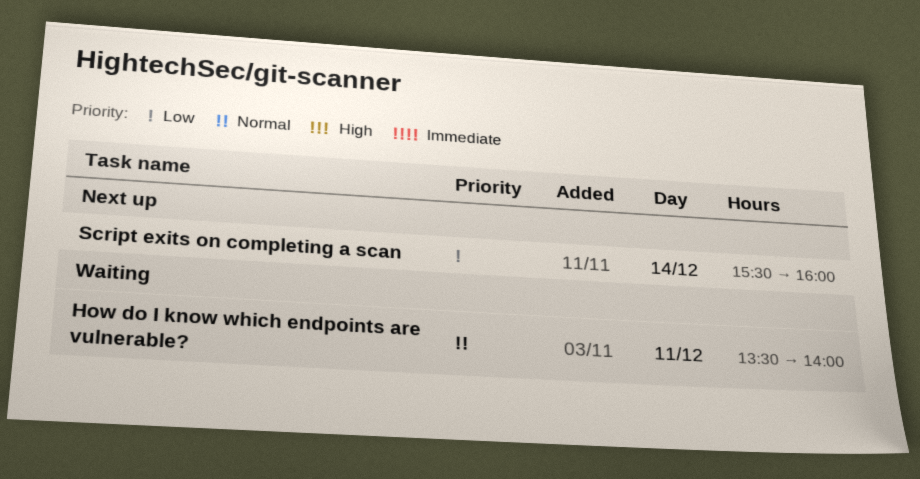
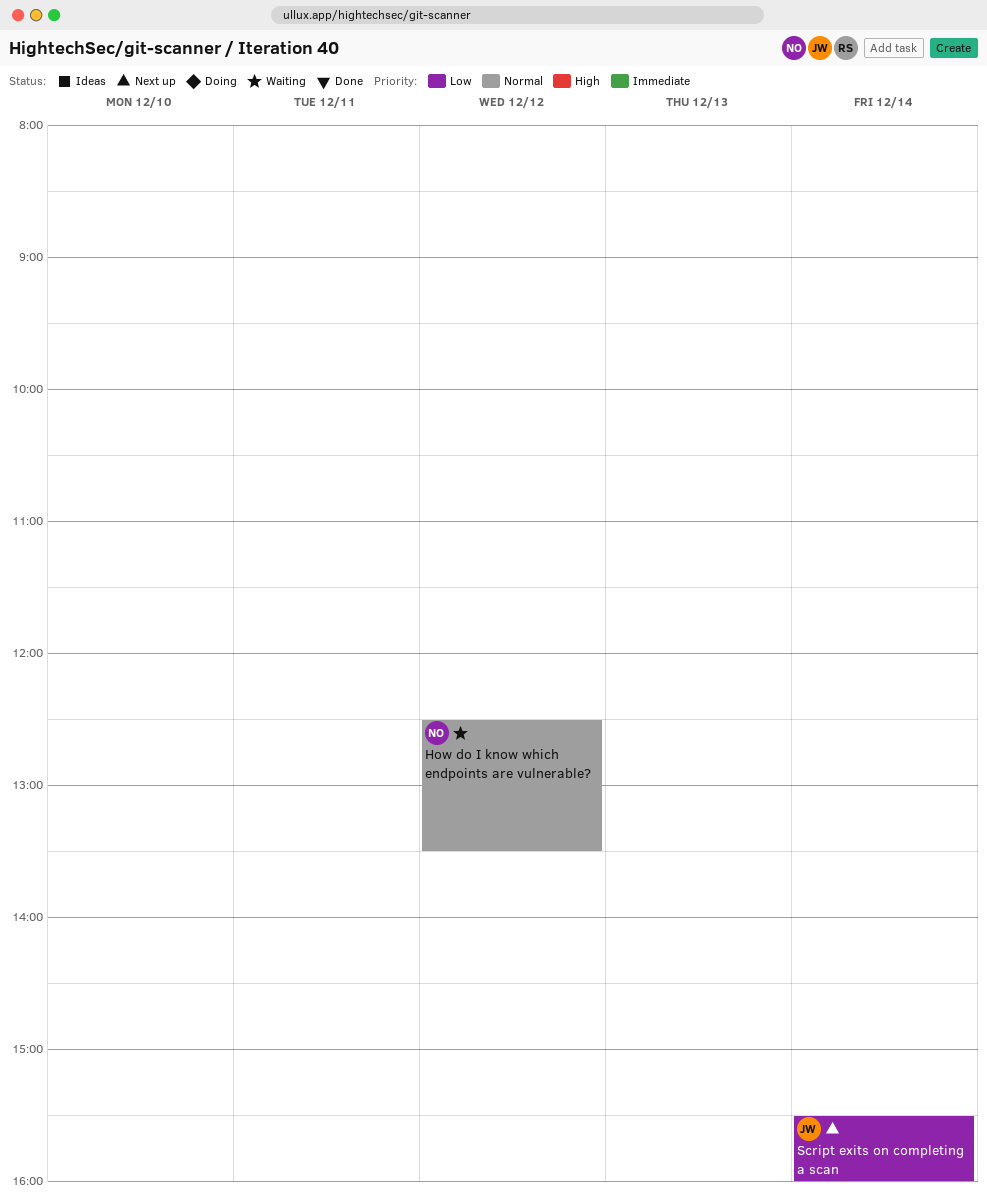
How do I know which endpoints are vulnerable?, day: Dec 11 -> Dec 12
How do I know which endpoints are vulnerable?, begins: 13:30 -> 12:30
How do I know which endpoints are vulnerable?, ends: 14:00 -> 13:30

